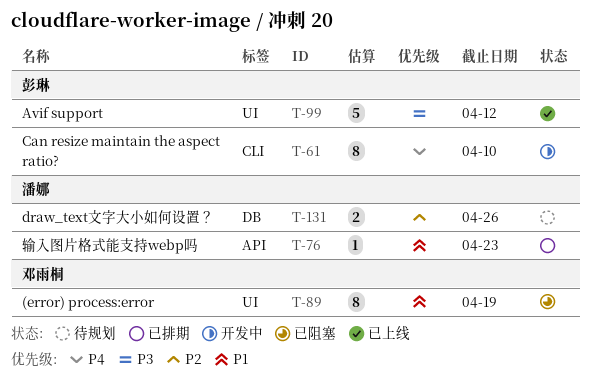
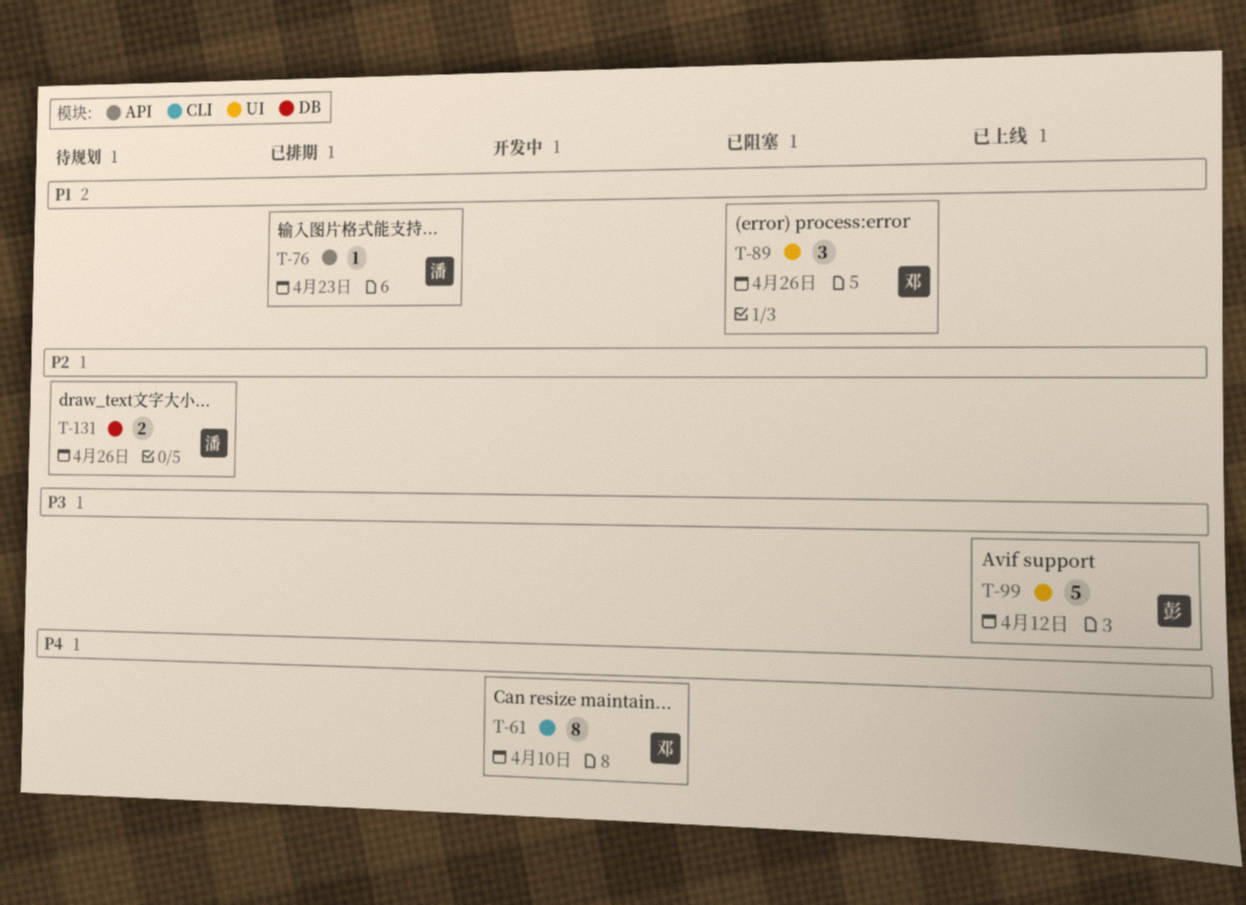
T-61, owner: 彭琳 -> 邓雨桐
T-89, estimate: 8 -> 3
T-89, due: Apr 19 -> Apr 26

